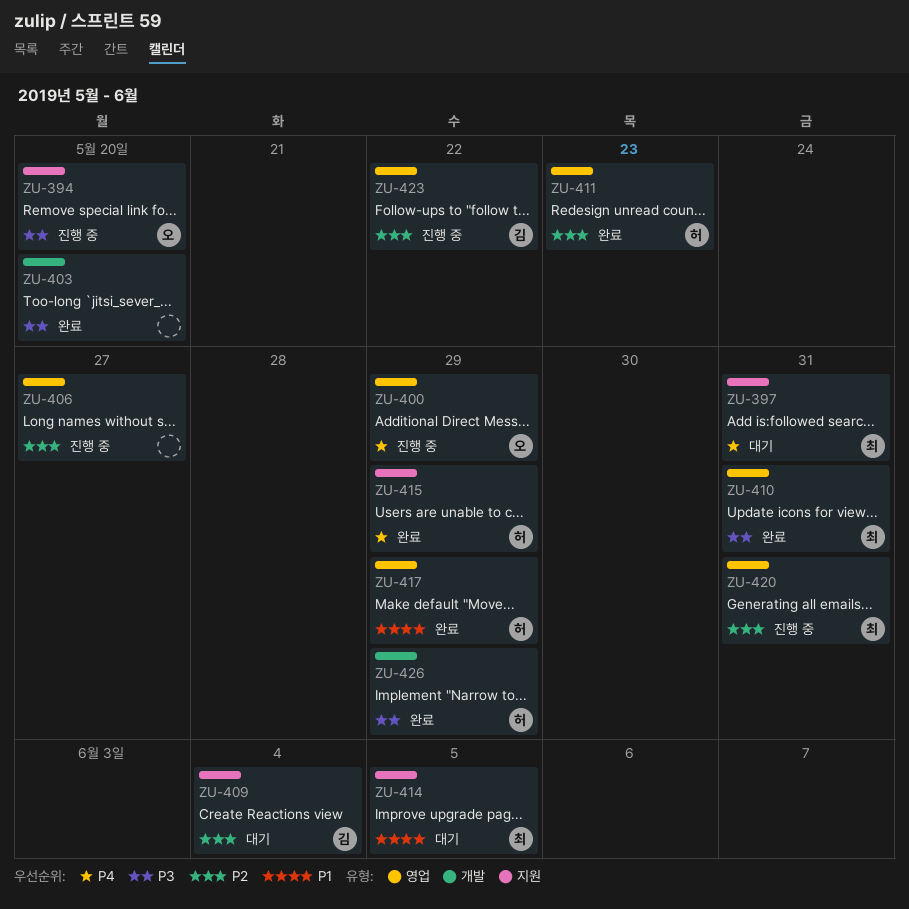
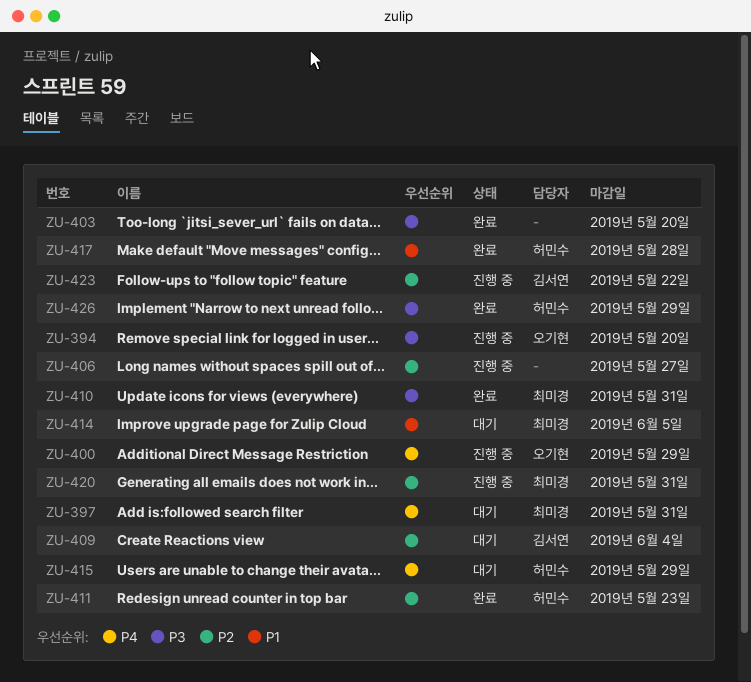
ZU-415, status: 완료 -> 대기
ZU-417, due: May 29 -> May 28

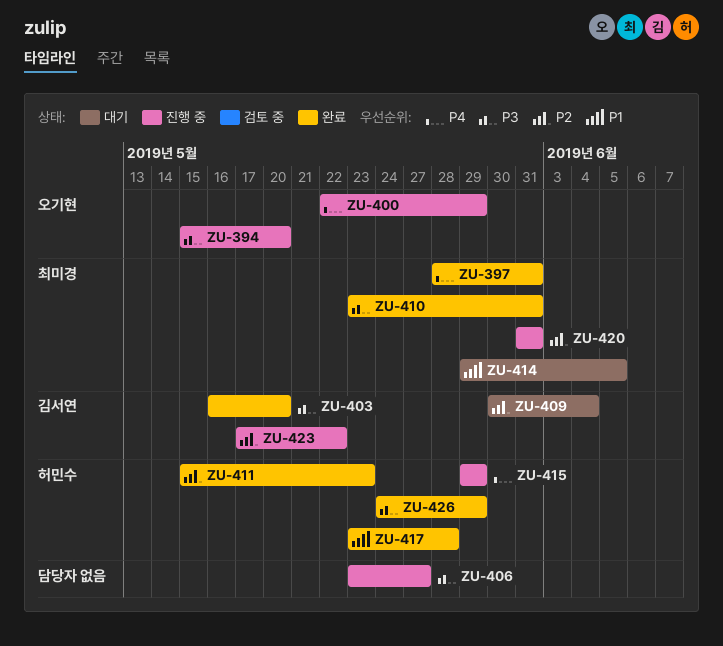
ZU-397, status: 대기 -> 완료
ZU-403, owner: none -> 김서연
ZU-406, priority: P2 -> P3
ZU-415, status: 대기 -> 진행 중

